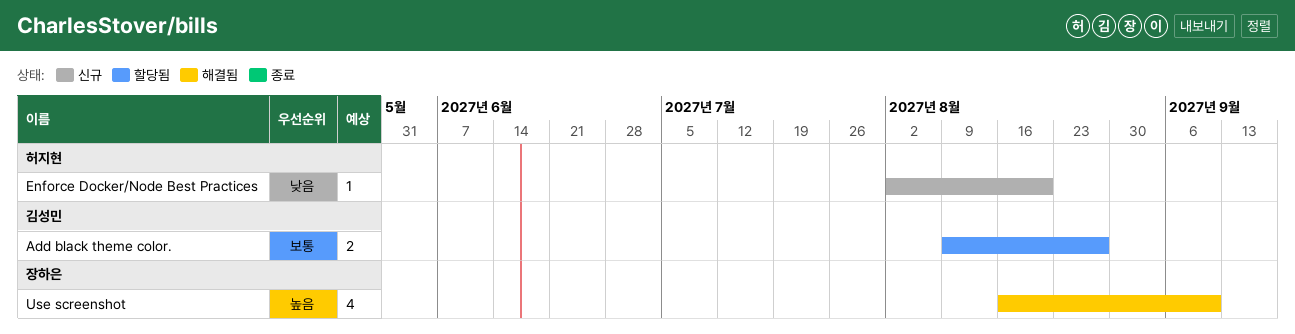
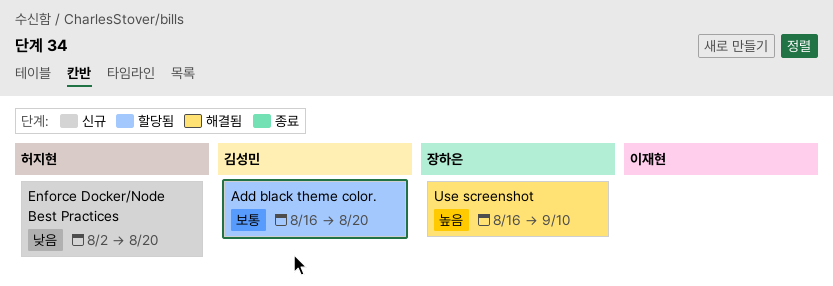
Add black theme color., start: Aug 9 -> Aug 16
Add black theme color., due: Aug 27 -> Aug 20

